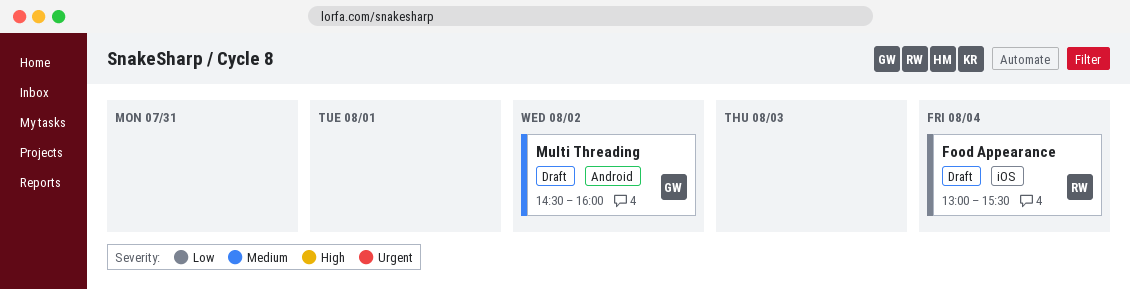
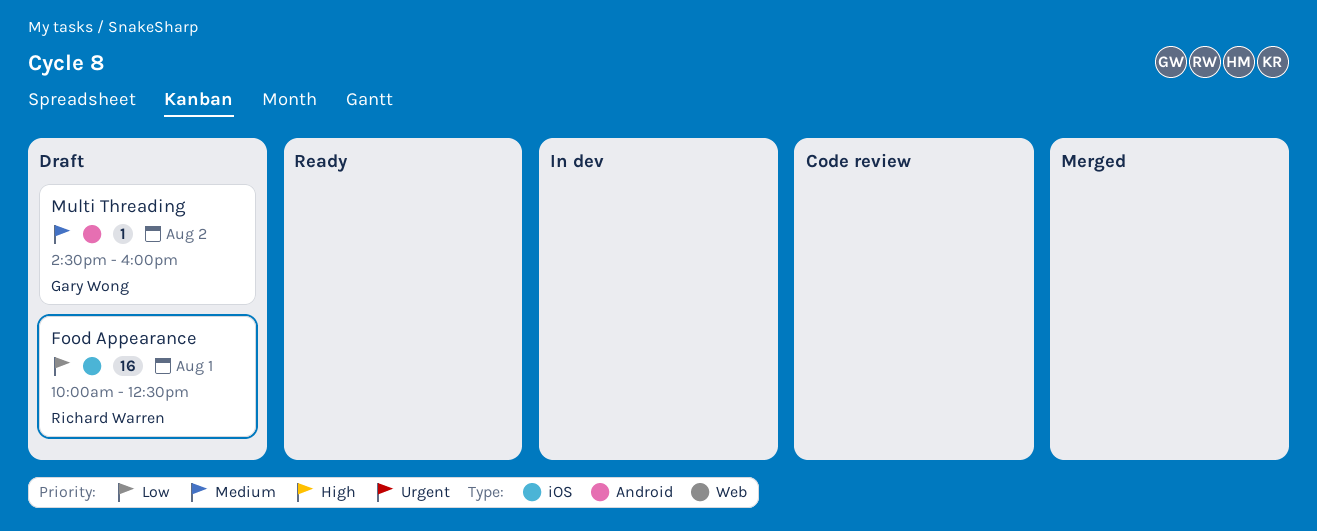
Food Appearance, day: Aug 4 -> Aug 1
Food Appearance, begins: 13:00 -> 10:00
Food Appearance, ends: 15:30 -> 12:30

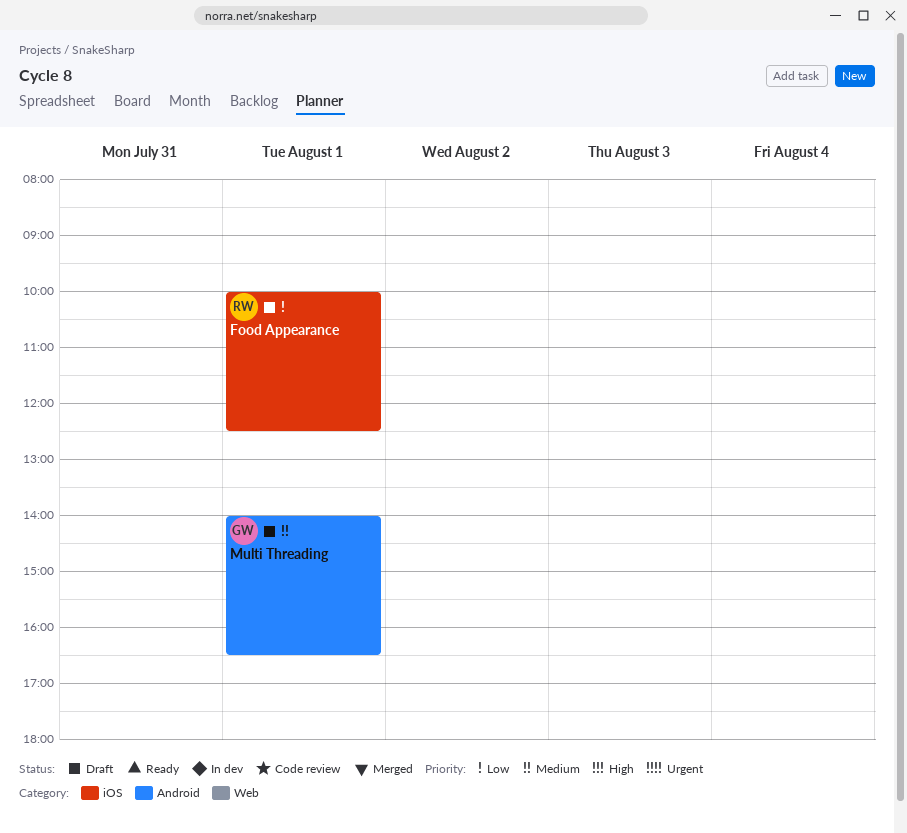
Multi Threading, day: Aug 2 -> Aug 1
Multi Threading, begins: 14:30 -> 14:00
Multi Threading, ends: 16:00 -> 16:30

